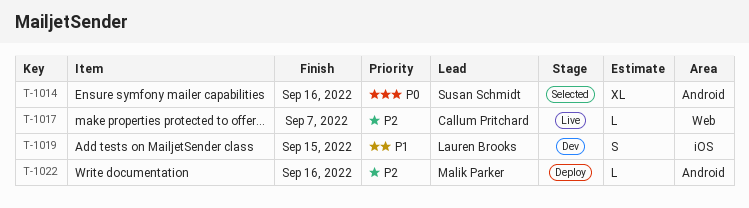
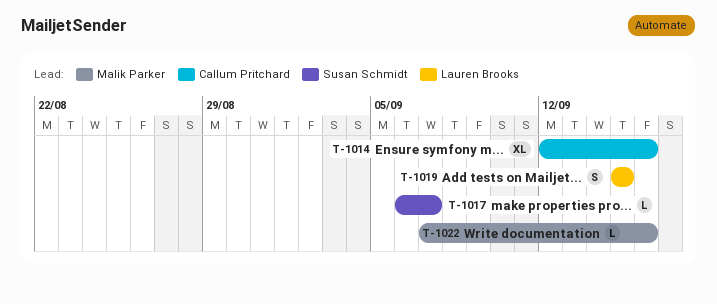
T-1014, owner: Susan Schmidt -> Callum Pritchard
T-1017, owner: Callum Pritchard -> Susan Schmidt

